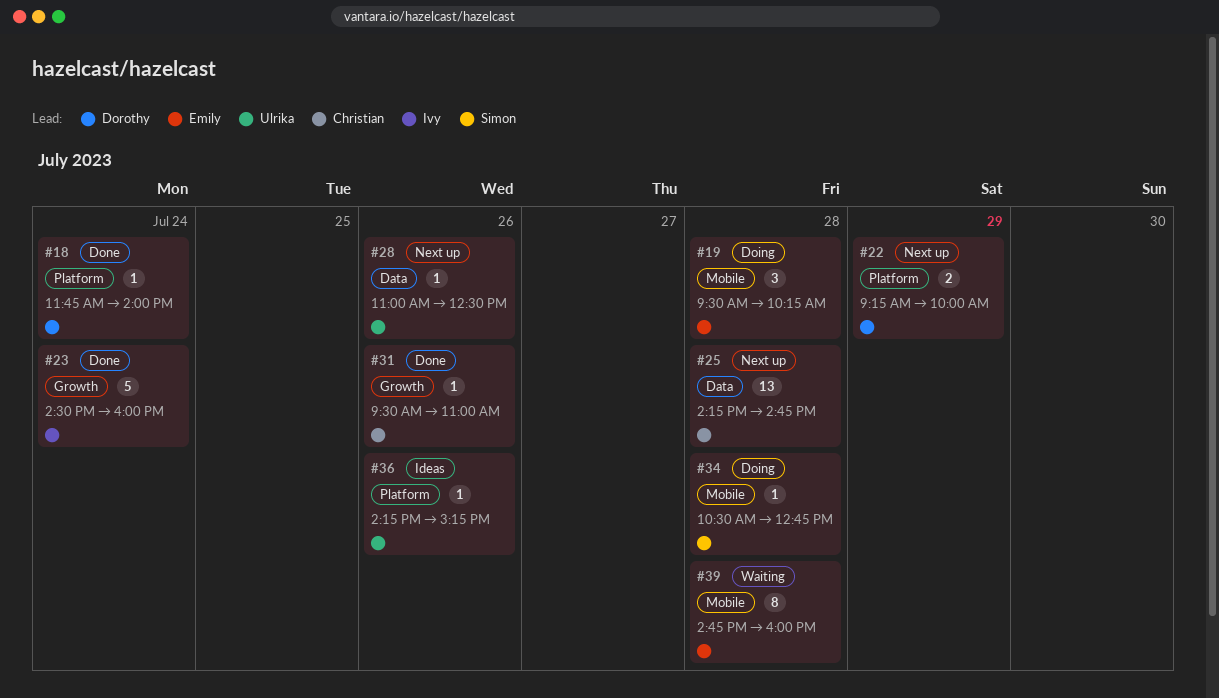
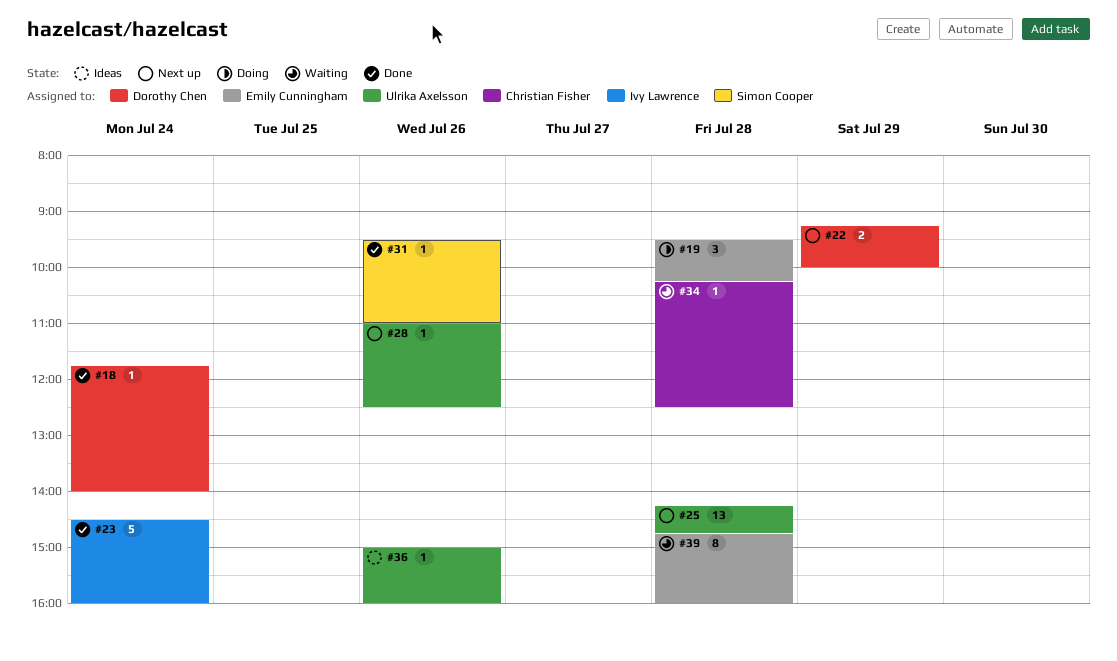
#25, owner: Christian Fisher -> Ulrika Axelsson
#31, owner: Christian Fisher -> Simon Cooper
#34, status: Doing -> Waiting
#34, owner: Simon Cooper -> Christian Fisher
#34, begins: 10:30 -> 10:15
#34, ends: 12:45 -> 12:30
#36, begins: 14:15 -> 15:00
#36, ends: 15:15 -> 16:00

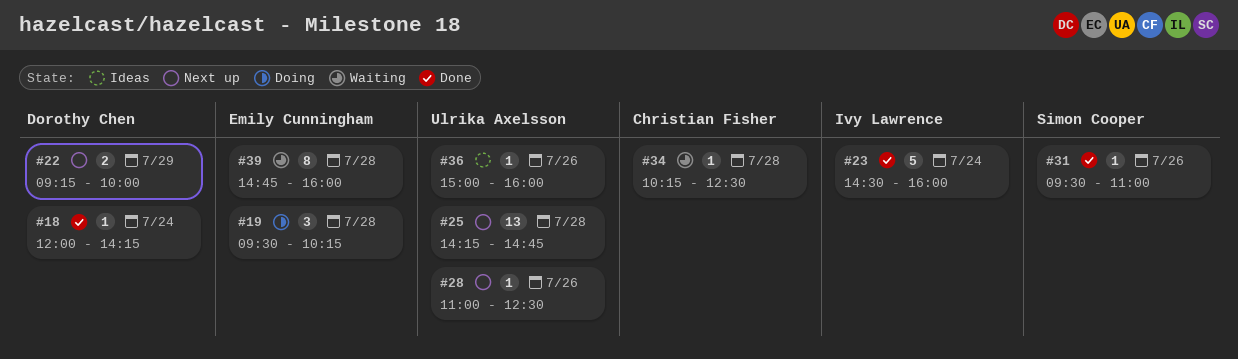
#18, begins: 11:45 -> 12:00
#18, ends: 14:00 -> 14:15

